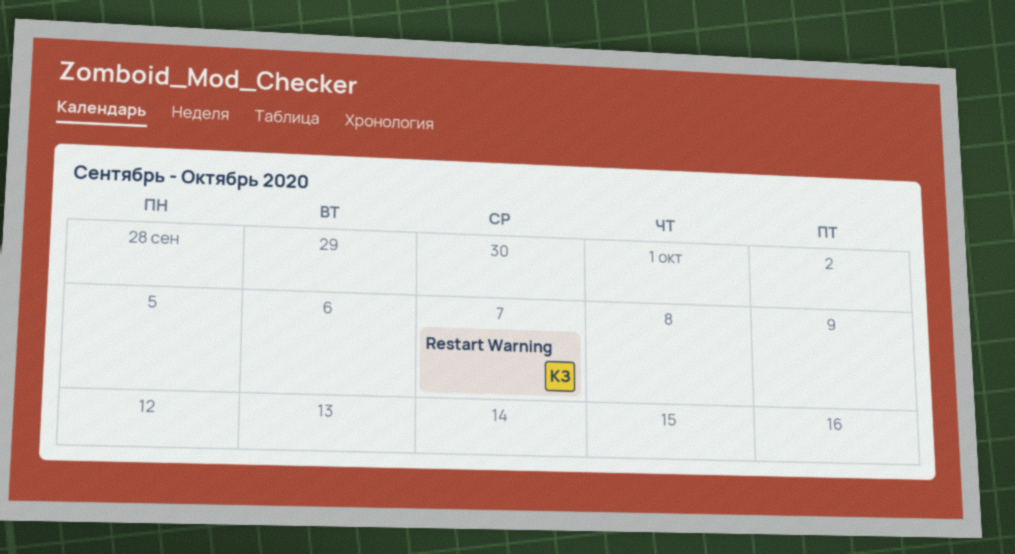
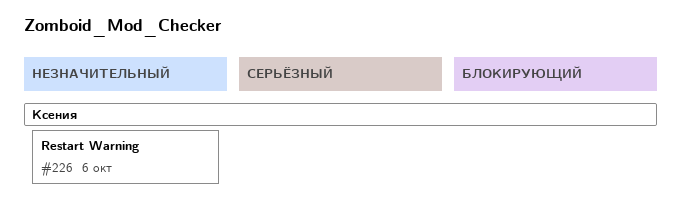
Restart Warning, due: Oct 7 -> Oct 6

